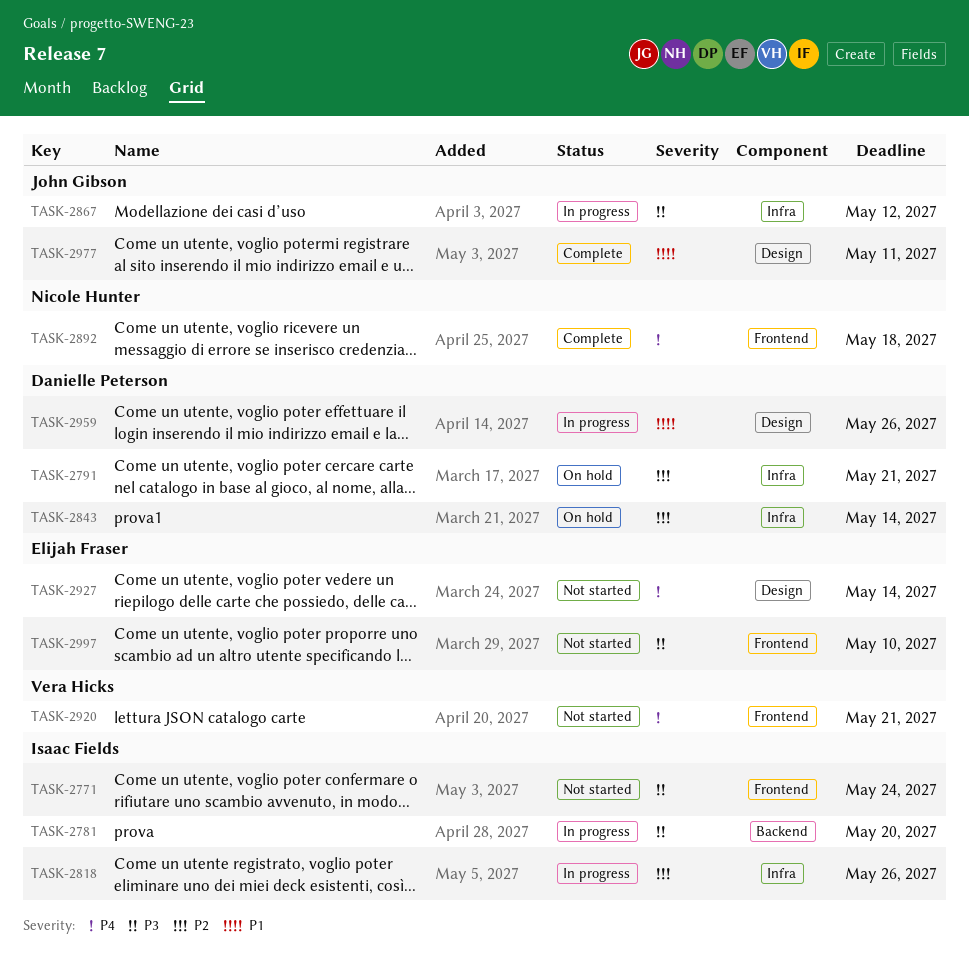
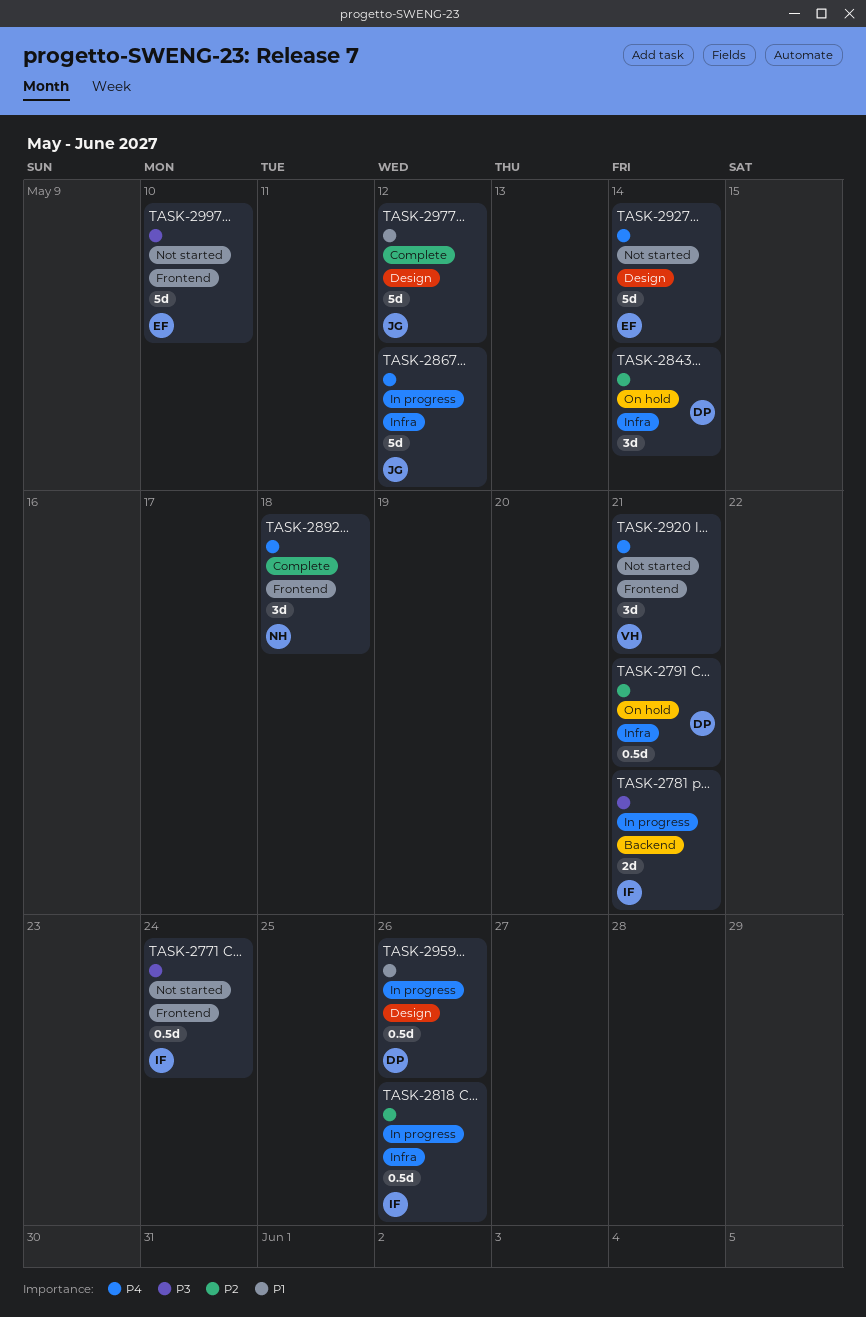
TASK-2781, due: May 20 -> May 21
TASK-2867, priority: P3 -> P4
TASK-2977, due: May 11 -> May 12

